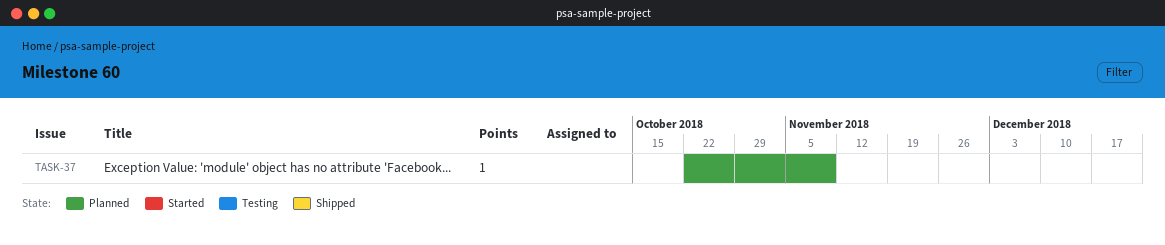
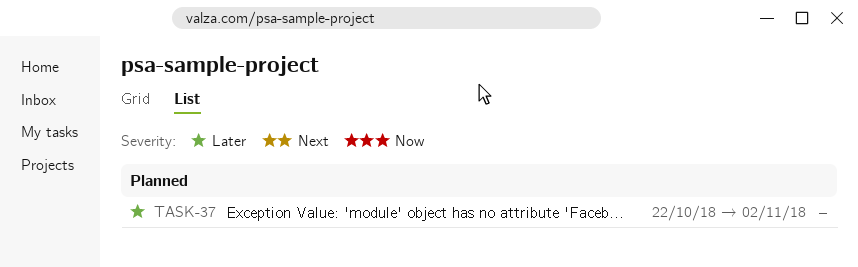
TASK-37, due: Nov 9 -> Nov 2

